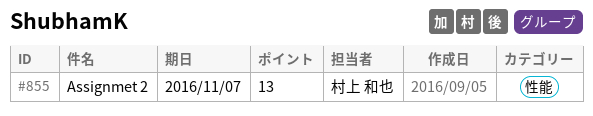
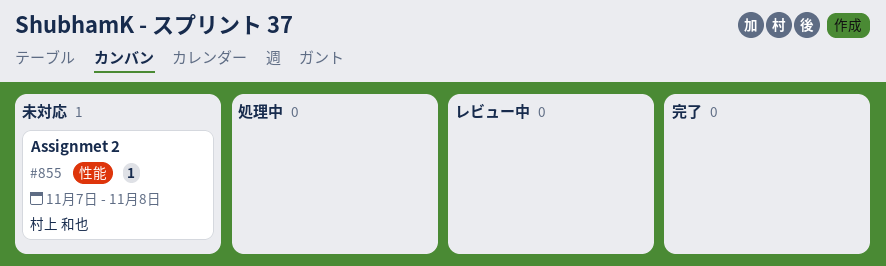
#855, estimate: 13 -> 1
#855, due: Nov 7 -> Nov 8

